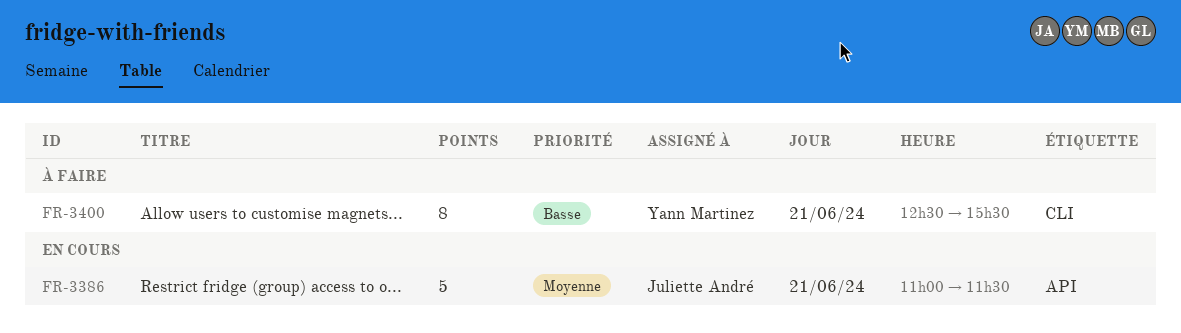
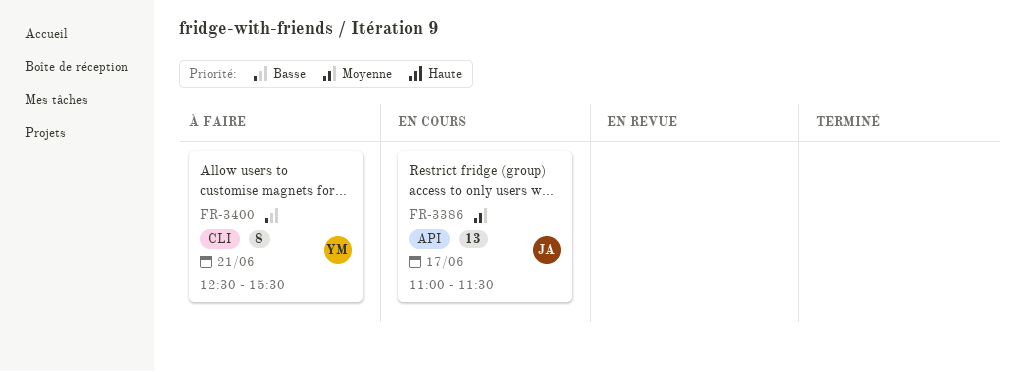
FR-3386, estimate: 5 -> 13
FR-3386, day: Jun 21 -> Jun 17

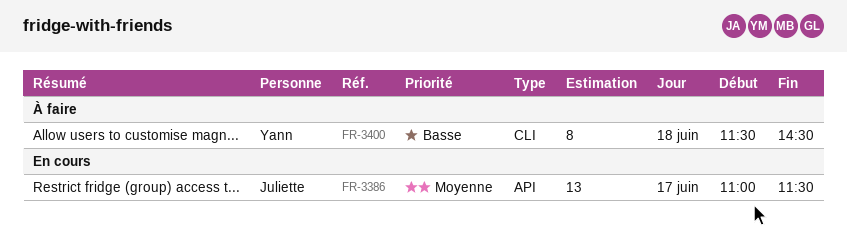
FR-3400, day: Jun 21 -> Jun 18
FR-3400, begins: 12:30 -> 11:30
FR-3400, ends: 15:30 -> 14:30

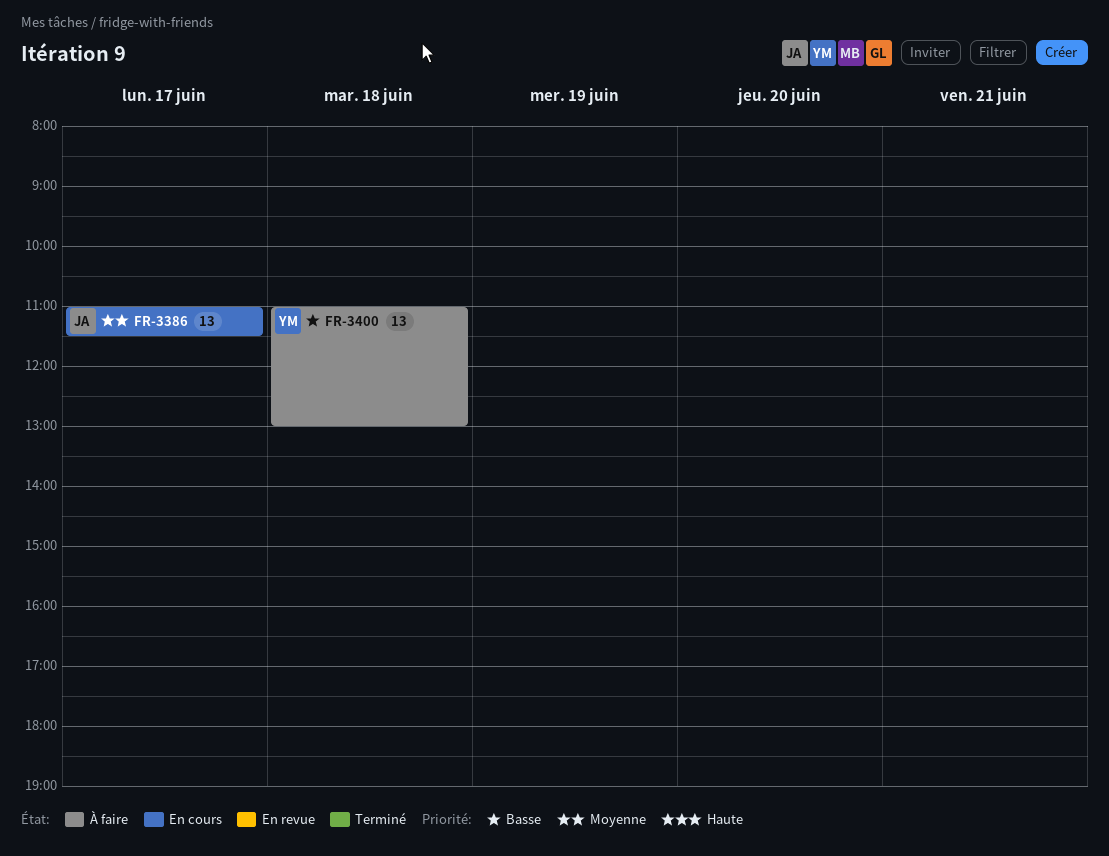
FR-3400, estimate: 8 -> 13
FR-3400, begins: 11:30 -> 11:00
FR-3400, ends: 14:30 -> 13:00

